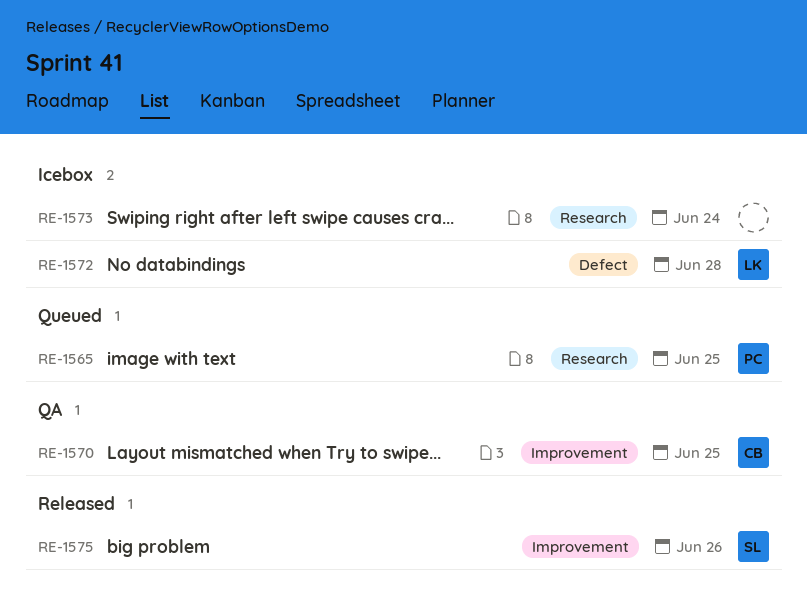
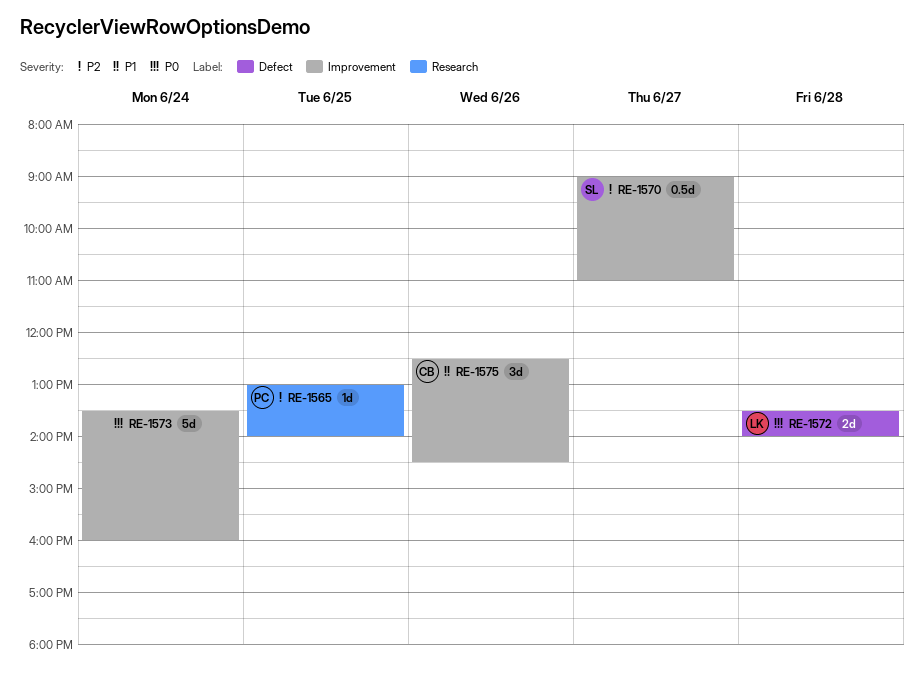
RE-1570, owner: CB -> SL
RE-1570, day: Jun 25 -> Jun 27
RE-1573, label: Research -> Improvement
RE-1575, owner: SL -> CB

